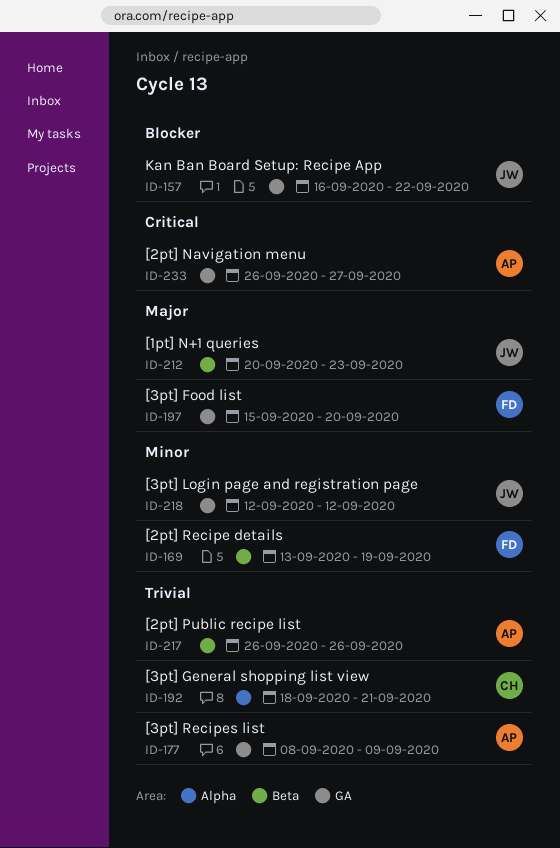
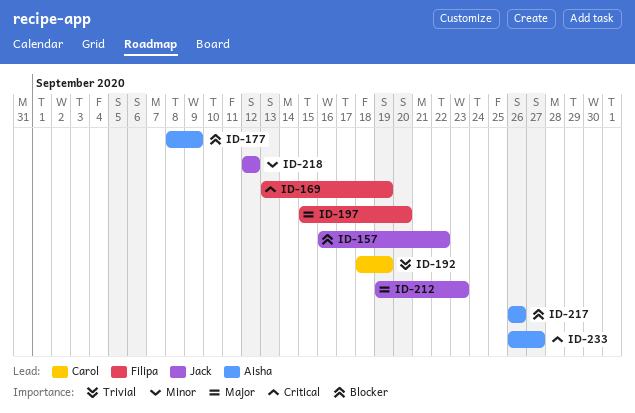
ID-169, priority: Minor -> Critical
ID-177, priority: Trivial -> Blocker
ID-192, due: Sep 21 -> Sep 19
ID-212, start: Sep 20 -> Sep 19
ID-217, priority: Trivial -> Blocker

